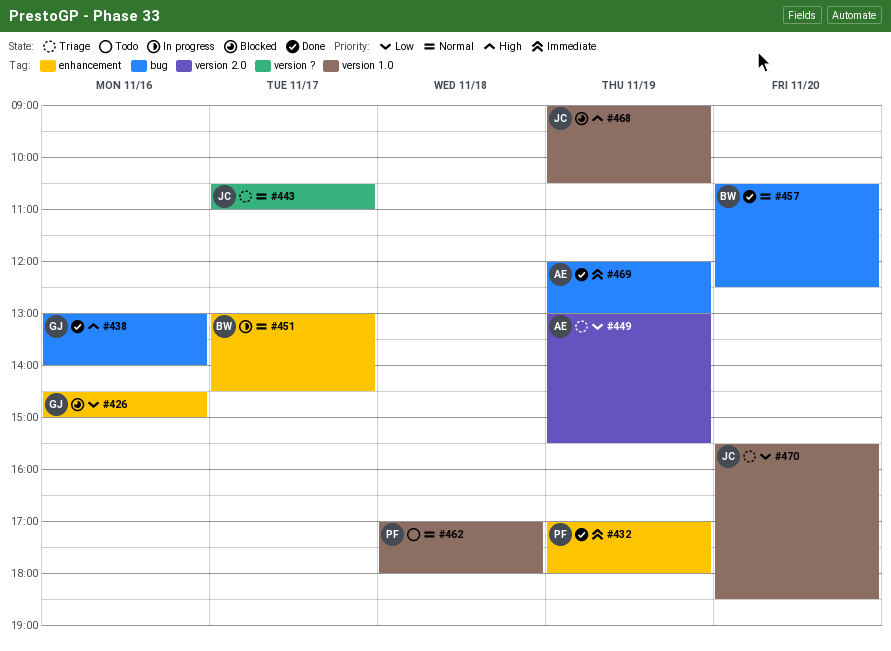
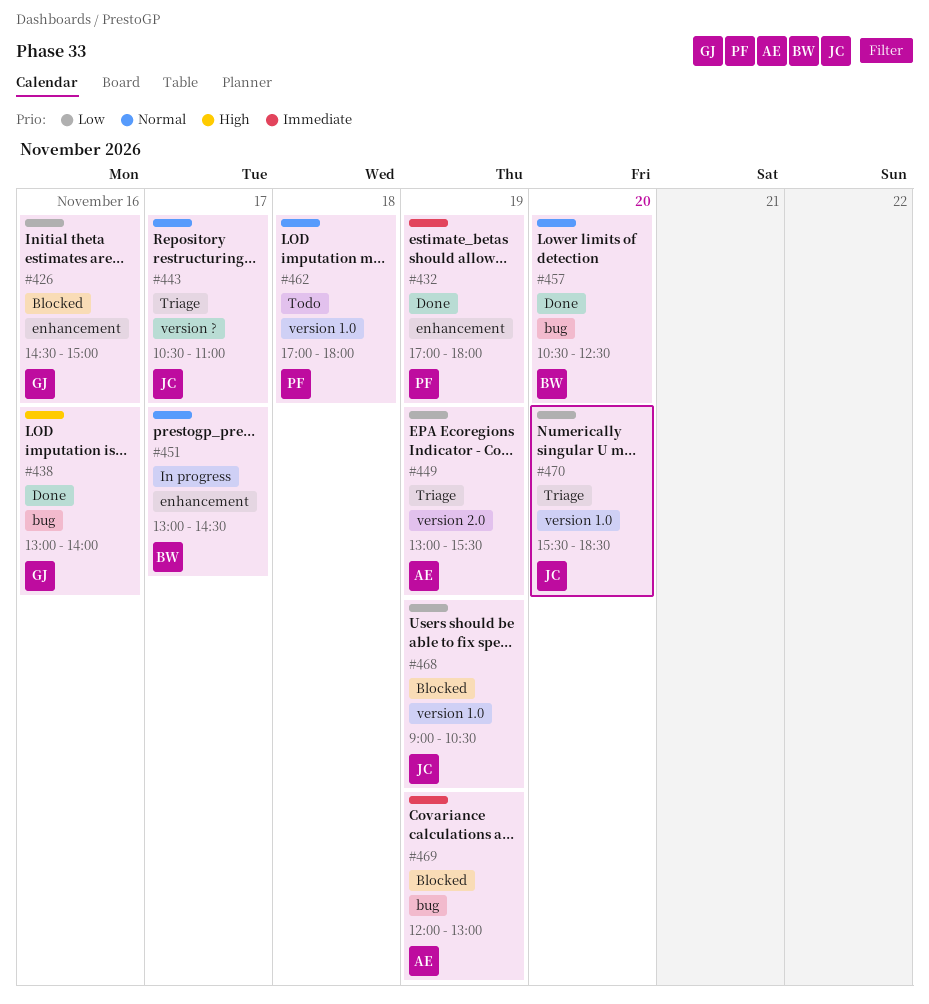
#468, priority: High -> Low
#469, status: Done -> Blocked

